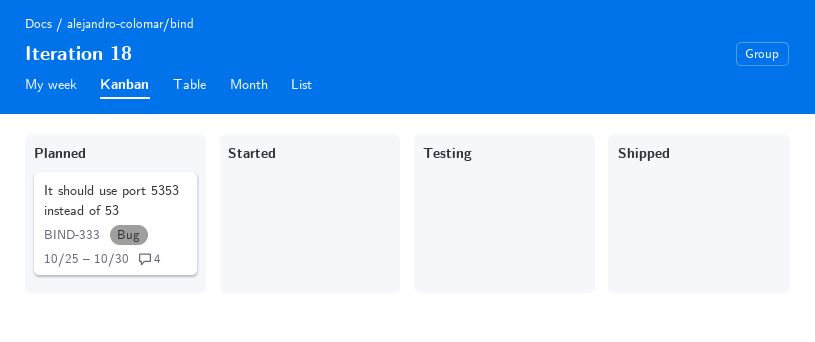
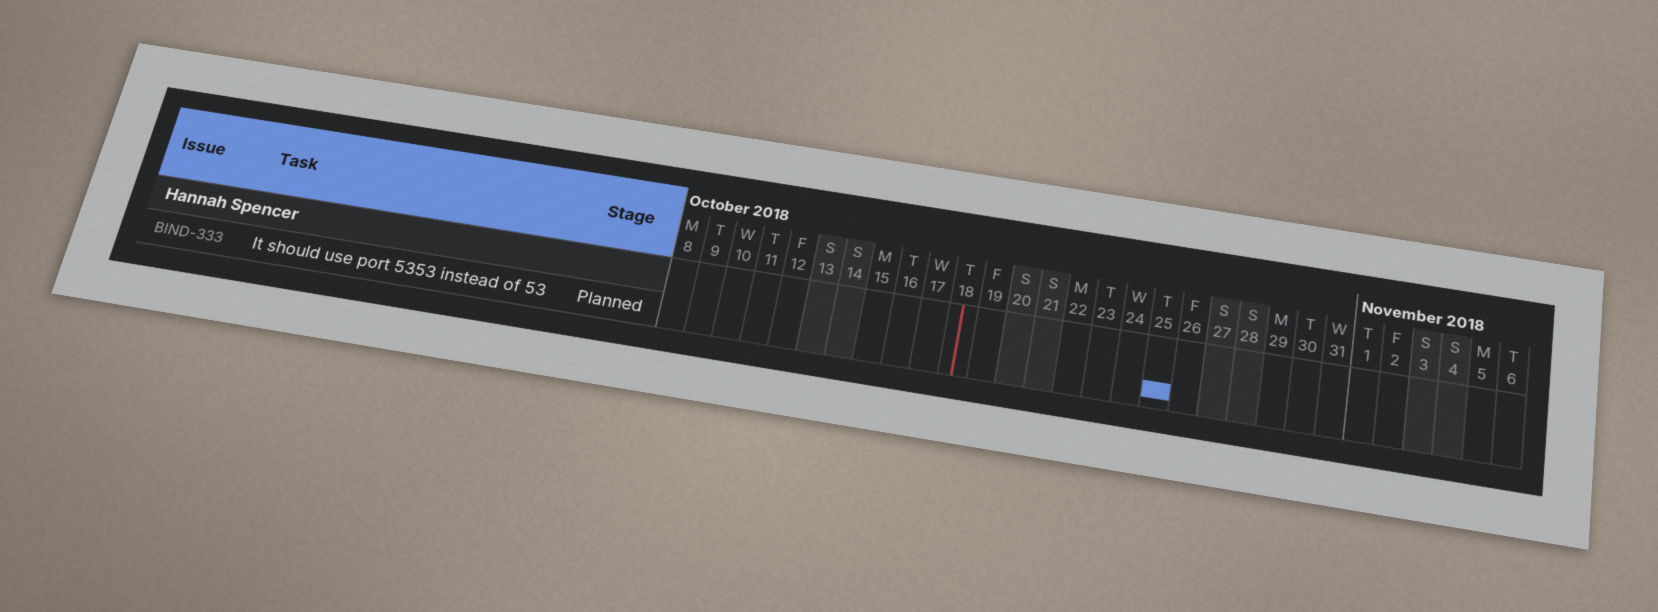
BIND-333, due: Oct 30 -> Oct 25

